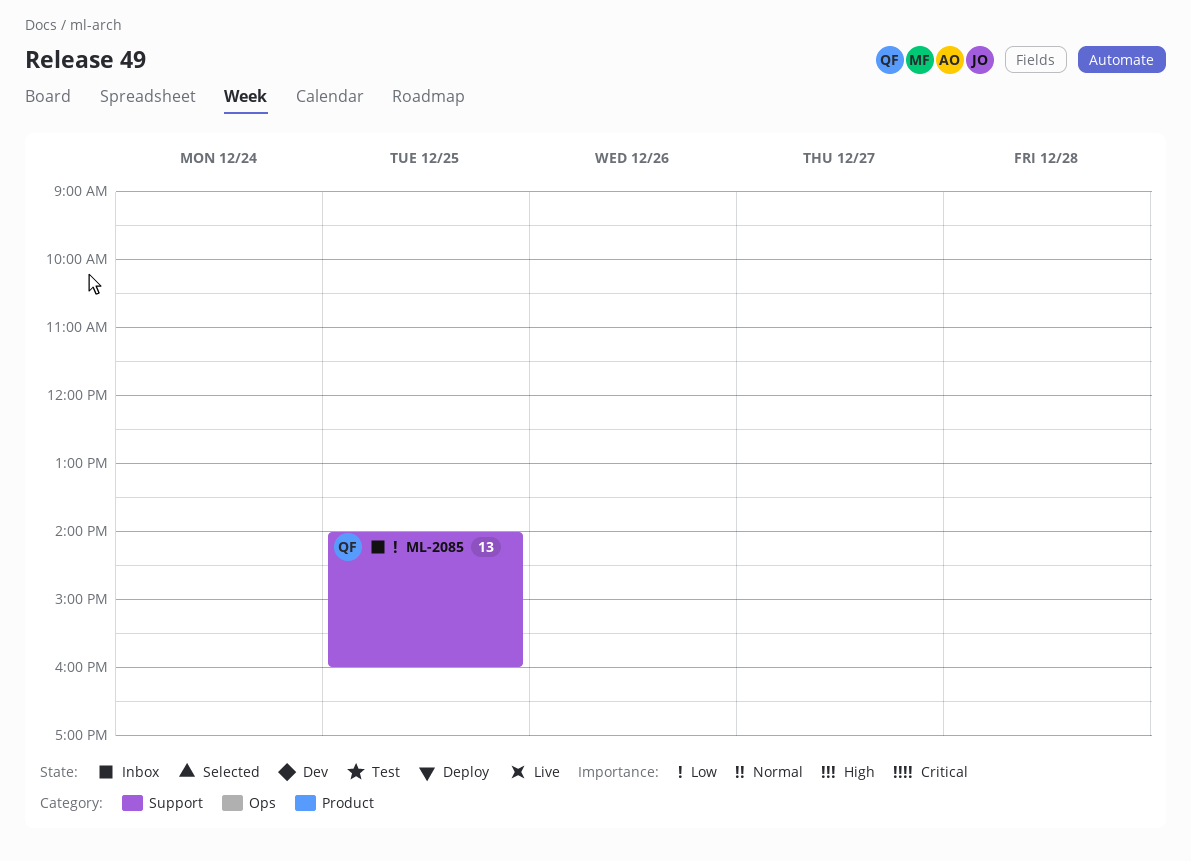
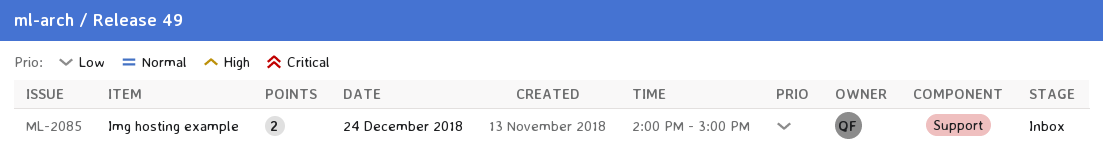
ML-2085, estimate: 13 -> 2
ML-2085, day: Dec 25 -> Dec 24
ML-2085, ends: 16:00 -> 15:00

